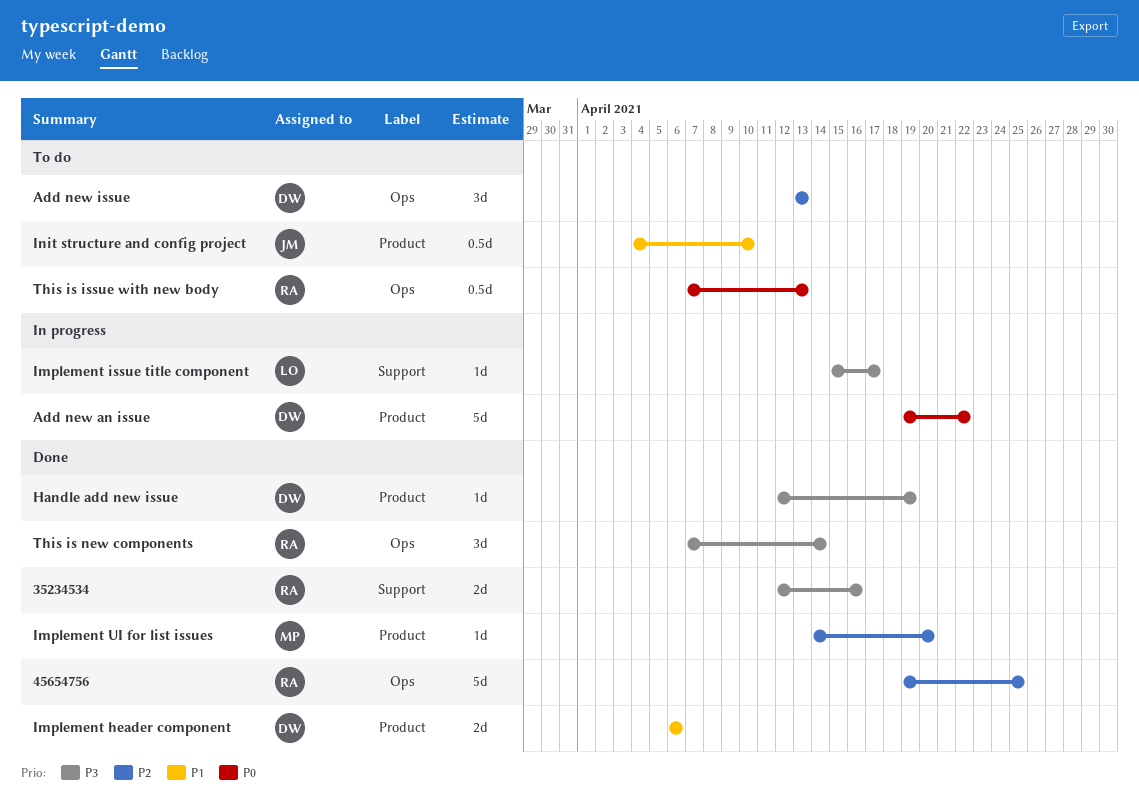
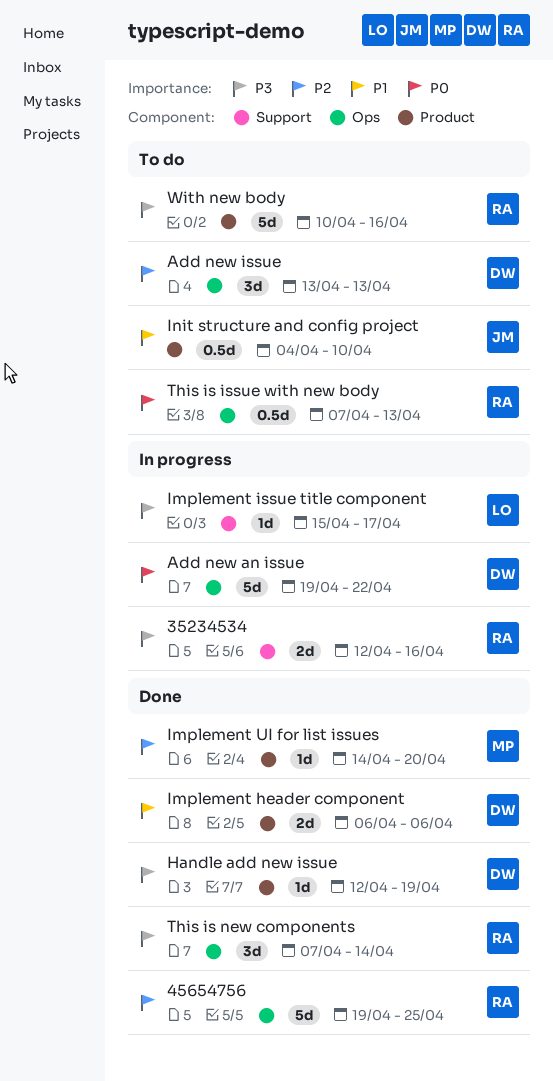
35234534, status: Done -> In progress
Add new an issue, label: Product -> Ops
With new body: none -> present

